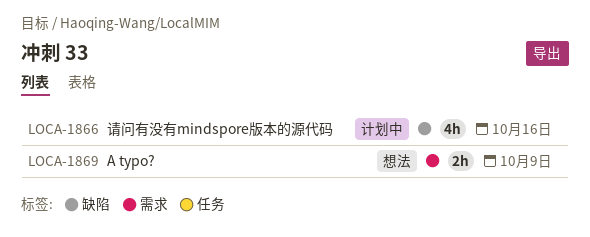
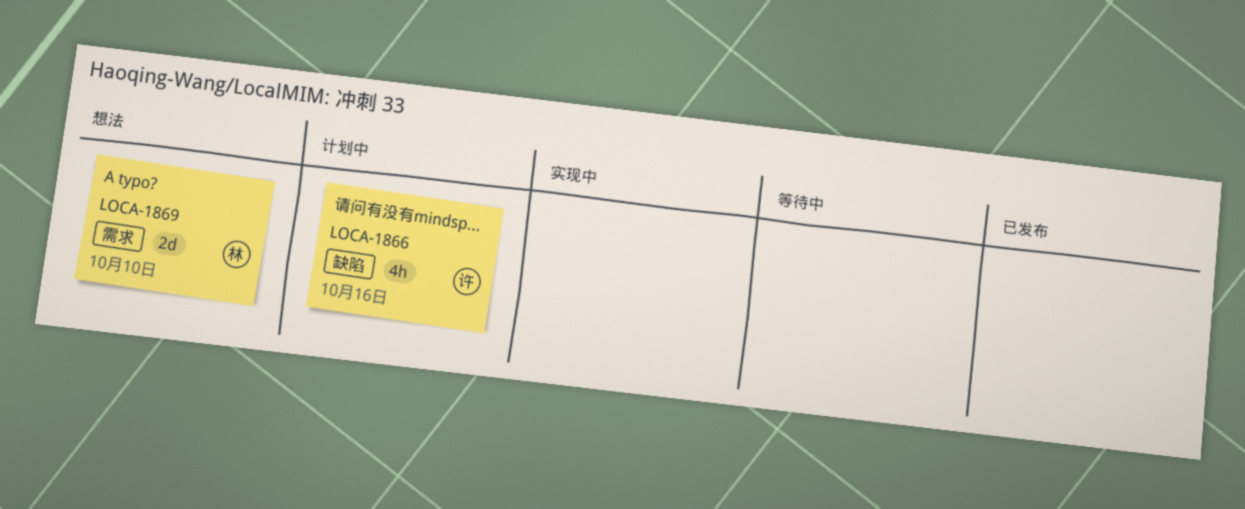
LOCA-1869, estimate: 2h -> 2d
LOCA-1869, due: Oct 9 -> Oct 10

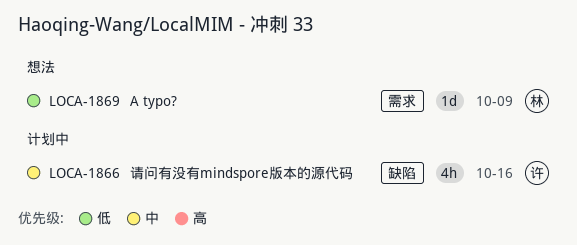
LOCA-1869, estimate: 2d -> 1d
LOCA-1869, due: Oct 10 -> Oct 9

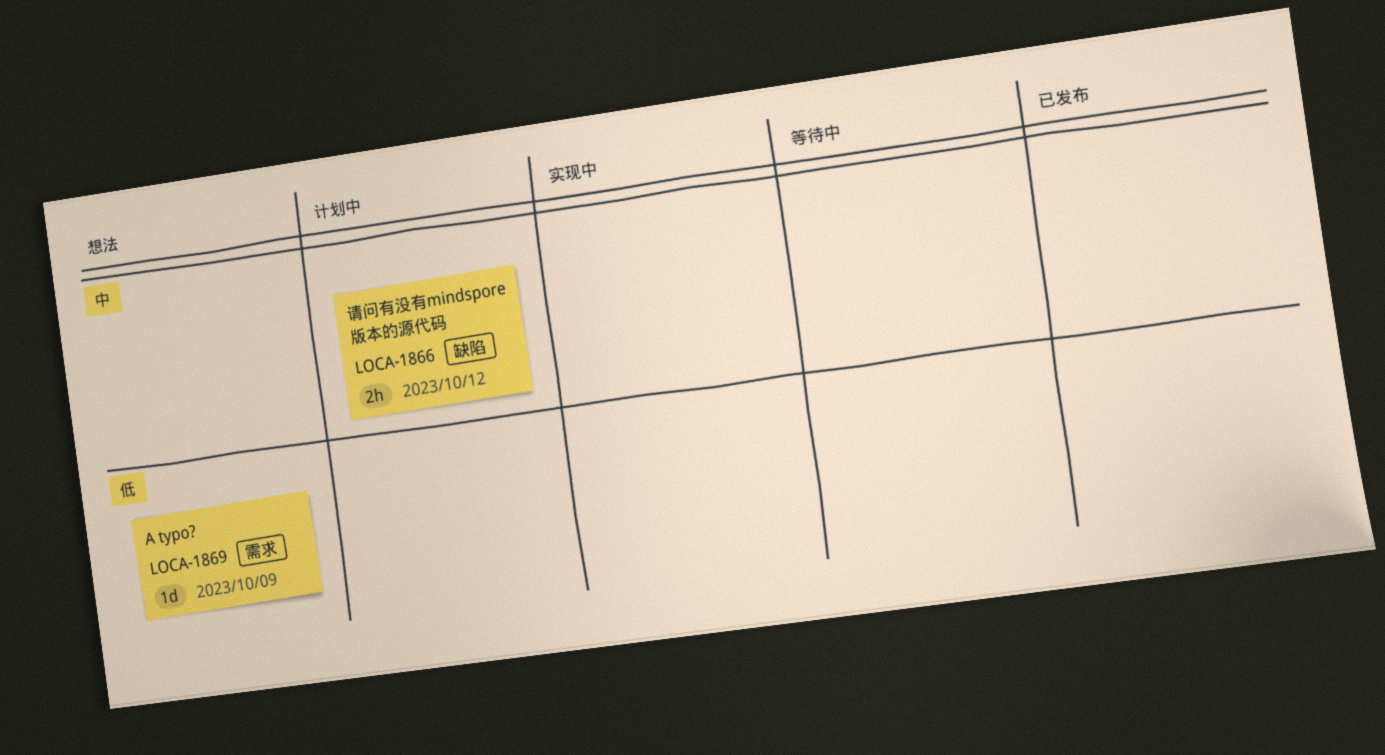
LOCA-1866, estimate: 4h -> 2h
LOCA-1866, due: Oct 16 -> Oct 12

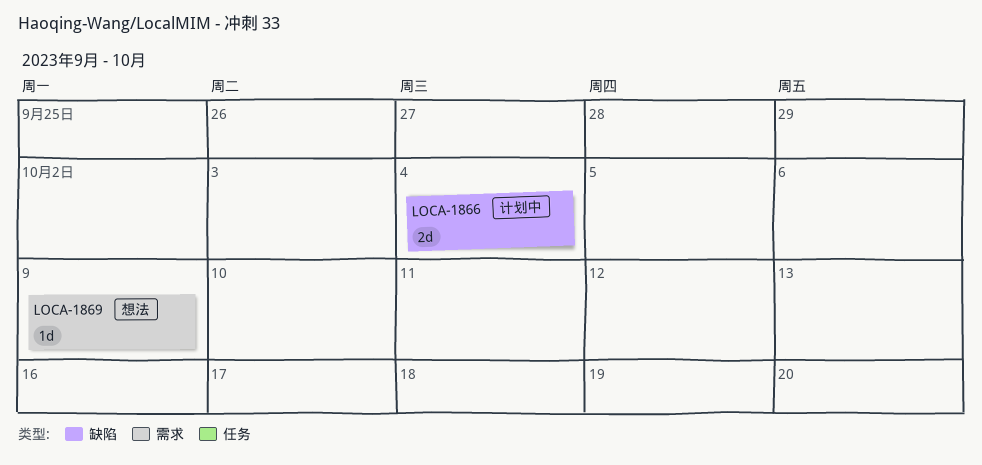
LOCA-1866, estimate: 2h -> 2d
LOCA-1866, due: Oct 12 -> Oct 4

